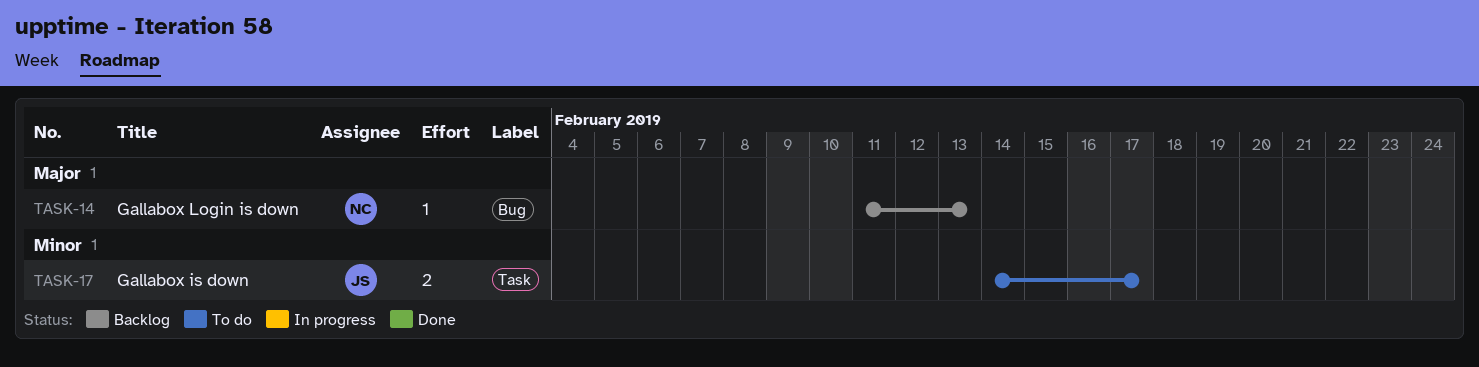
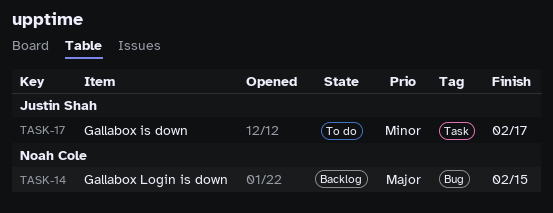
TASK-14, due: Feb 13 -> Feb 15

